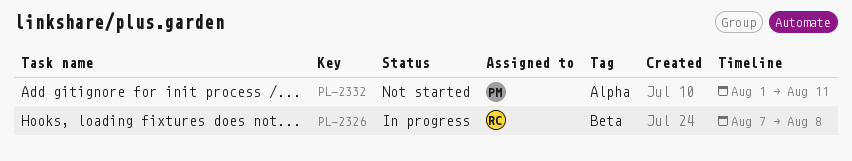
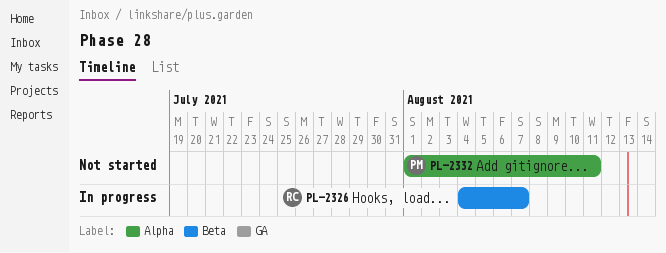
PL-2326, start: Aug 7 -> Aug 4
PL-2326, due: Aug 8 -> Aug 7

